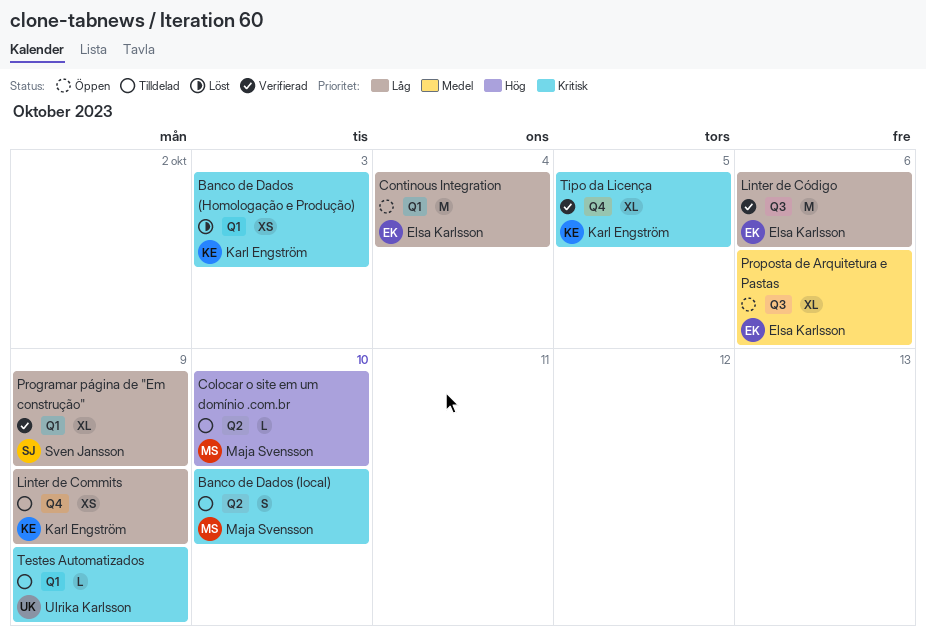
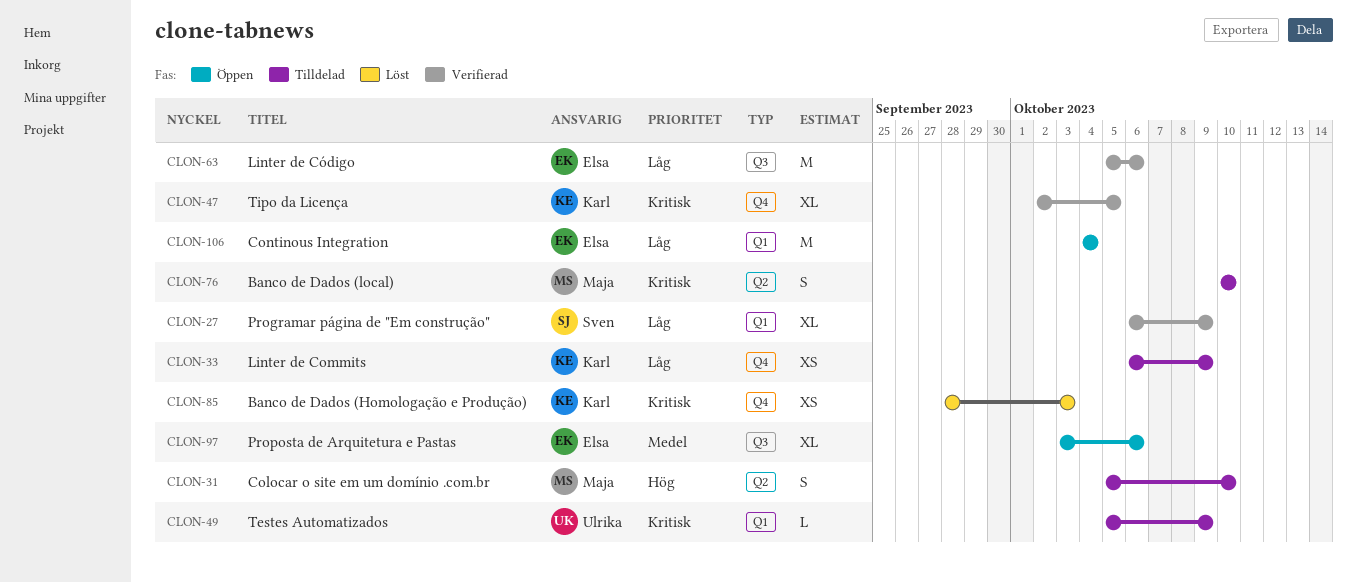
Banco de Dados (Homologação e Produção), label: Q1 -> Q4
Colocar o site em um domínio .com.br, estimate: L -> S

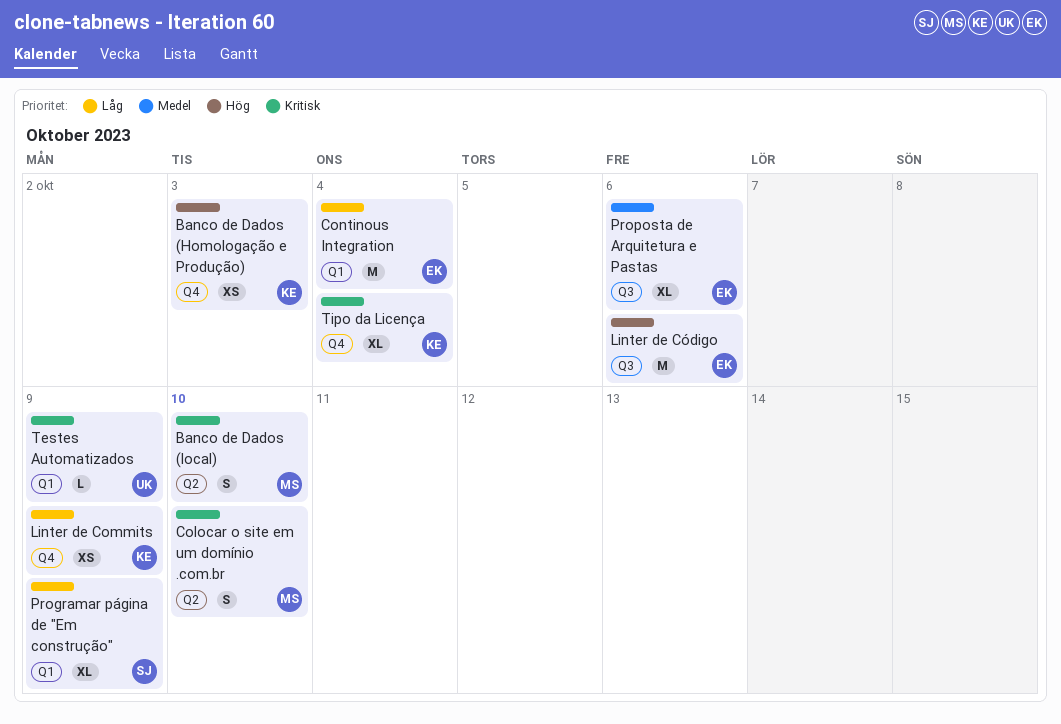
Banco de Dados (Homologação e Produção), priority: Kritisk -> Hög
Colocar o site em um domínio .com.br, priority: Hög -> Kritisk
Linter de Código, priority: Låg -> Hög
Tipo da Licença, due: Oct 5 -> Oct 4

